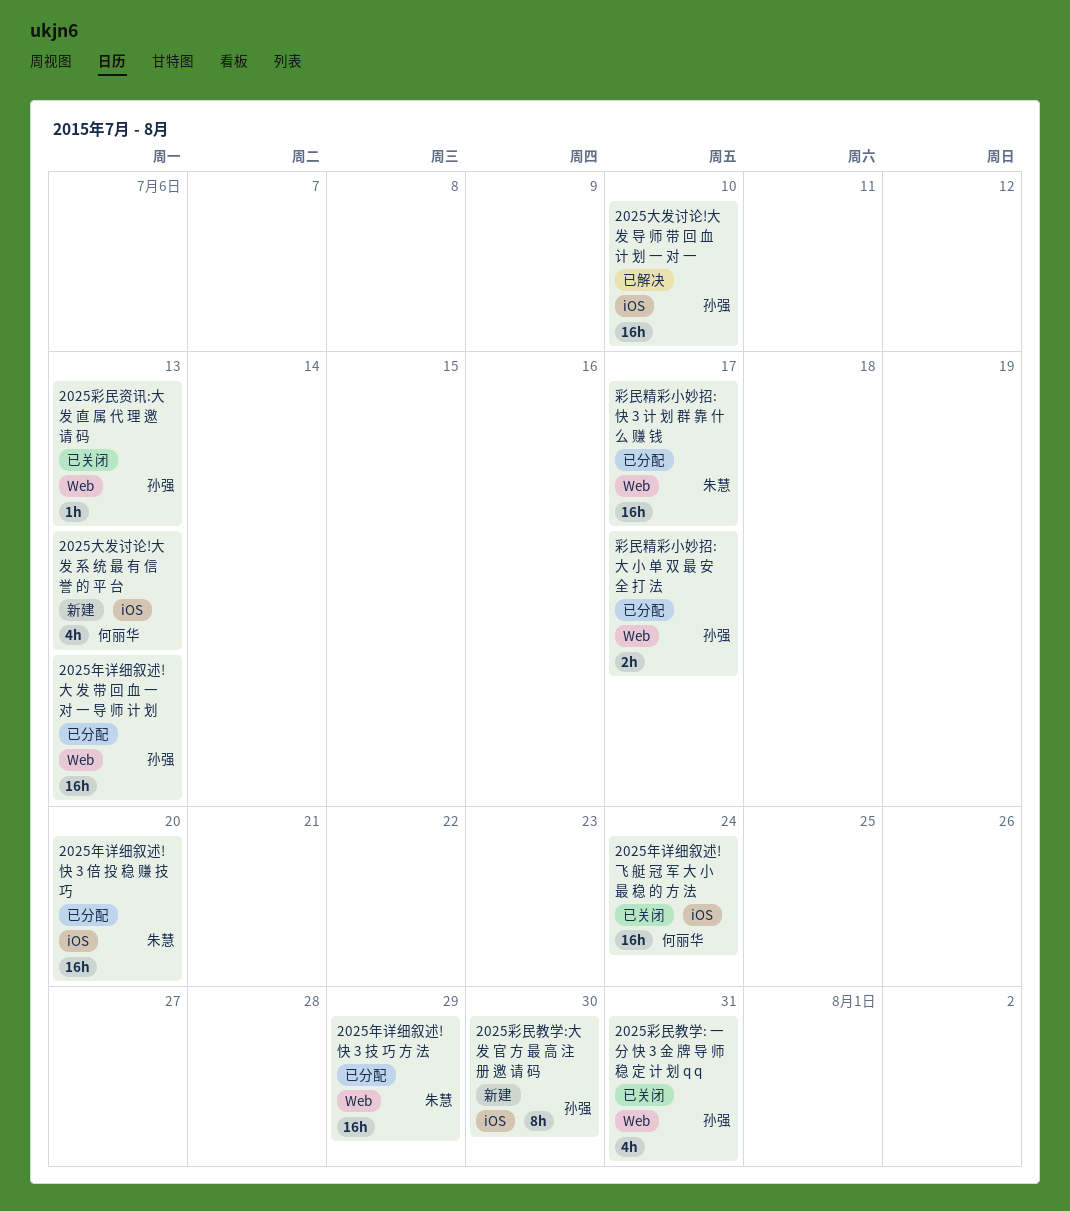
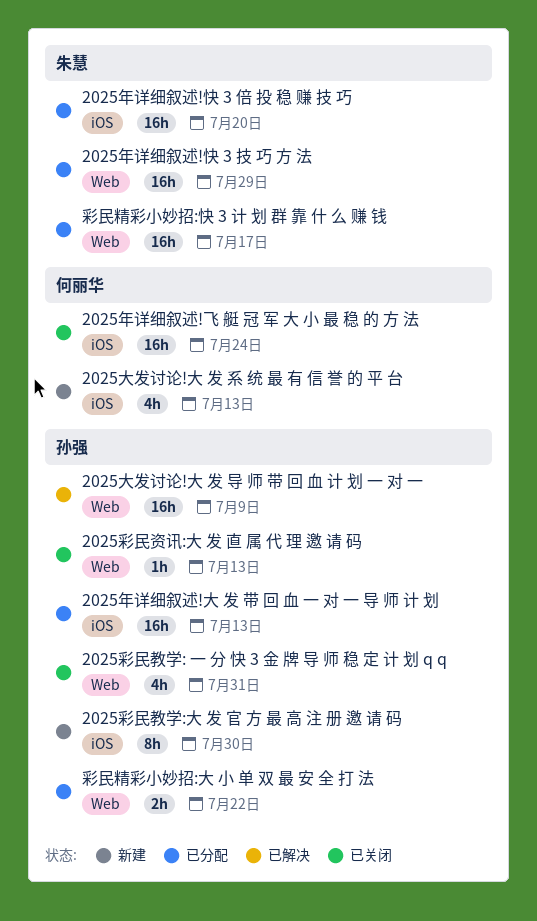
2025大发讨论!大 发 导 师 带 回 血 计 划 一 对 一, label: iOS -> Web
2025大发讨论!大 发 导 师 带 回 血 计 划 一 对 一, due: Jul 10 -> Jul 9
2025年详细叙述!大 发 带 回 血 一 对 一 导 师 计 划, label: Web -> iOS
彩民精彩小妙招:大 小 单 双 最 安 全 打 法, due: Jul 17 -> Jul 22

